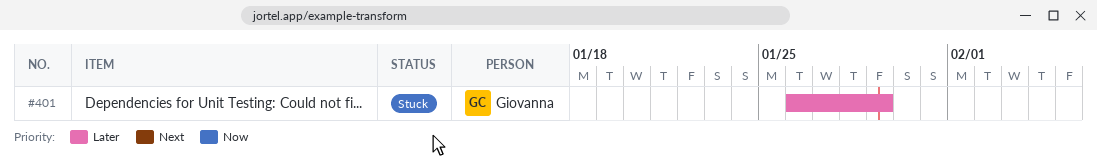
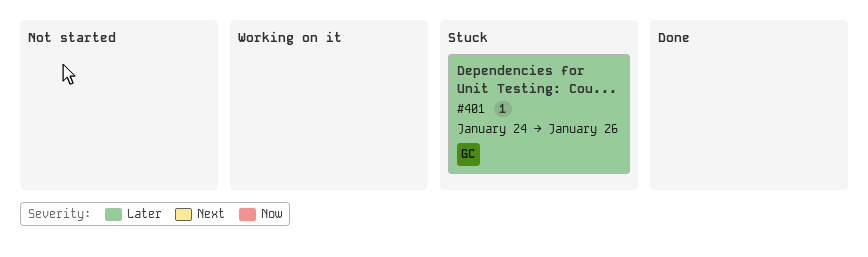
#401, start: Jan 26 -> Jan 24
#401, due: Jan 29 -> Jan 26

